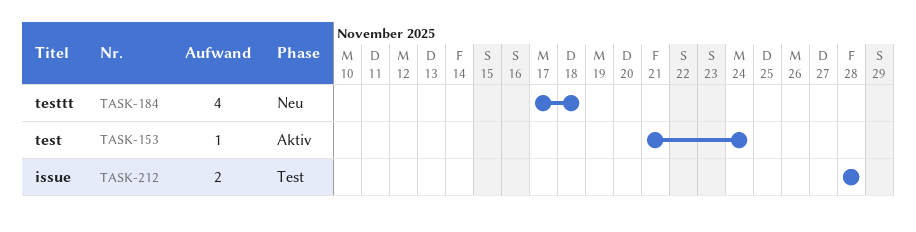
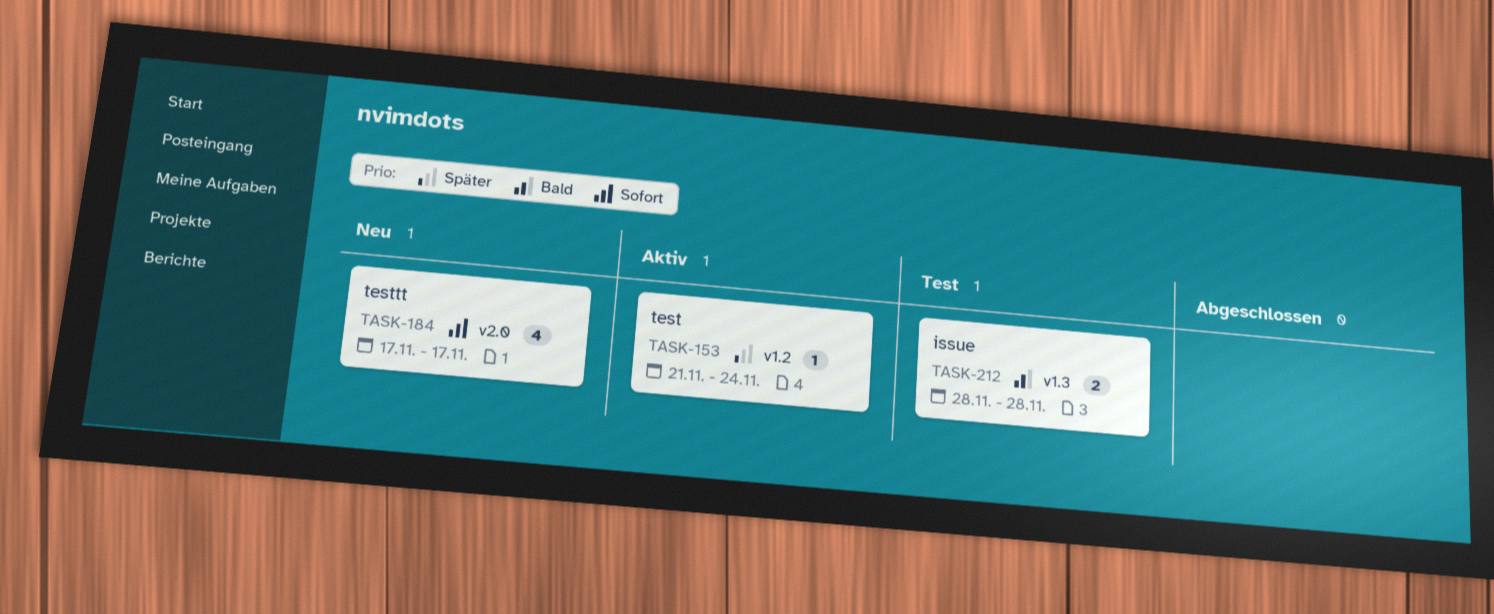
TASK-184, due: Nov 18 -> Nov 17

